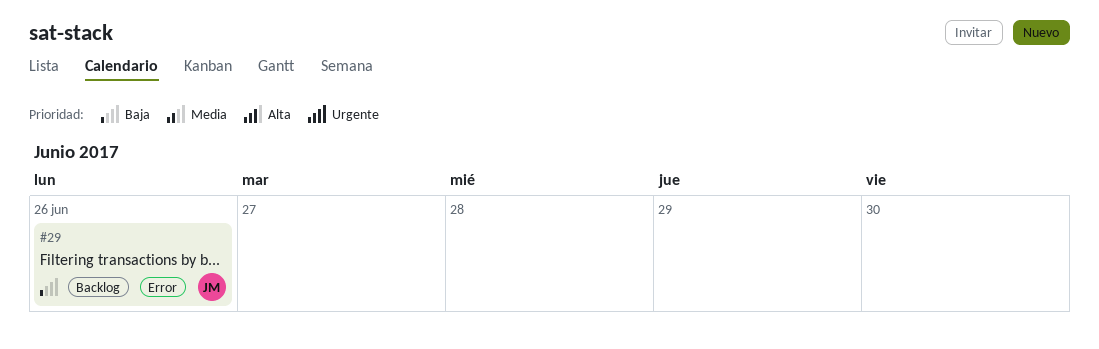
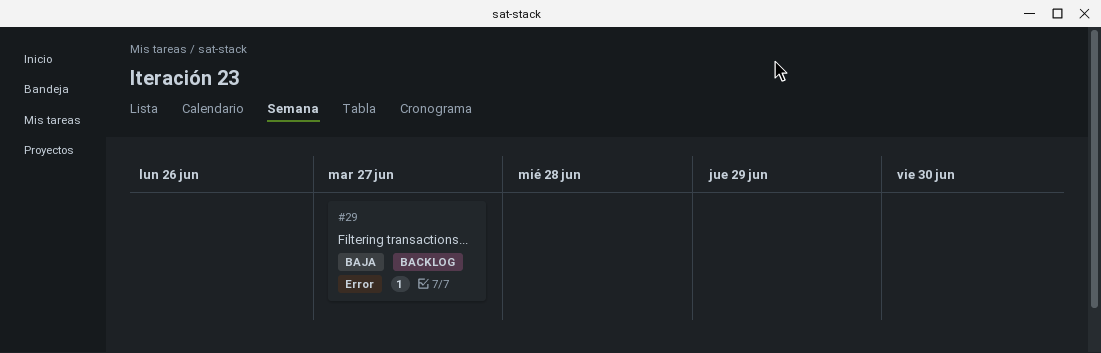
#29, due: Jun 26 -> Jun 27

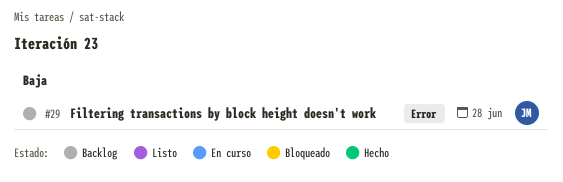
#29, due: Jun 27 -> Jun 28

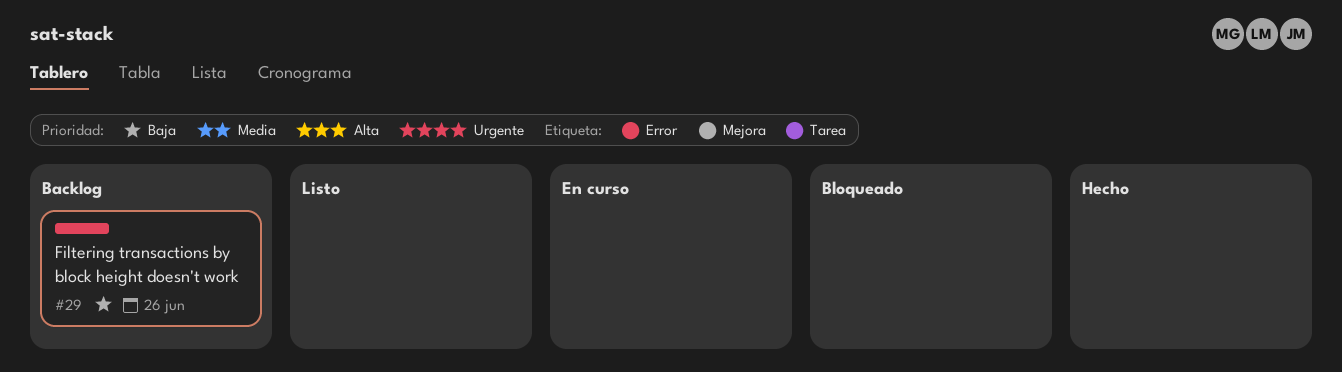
#29, due: Jun 28 -> Jun 26

